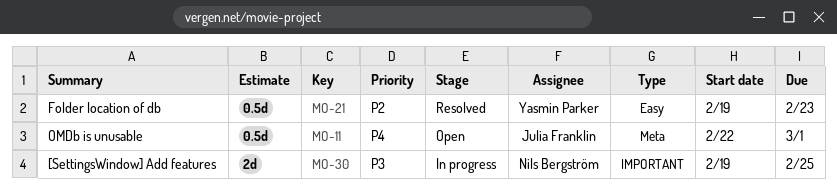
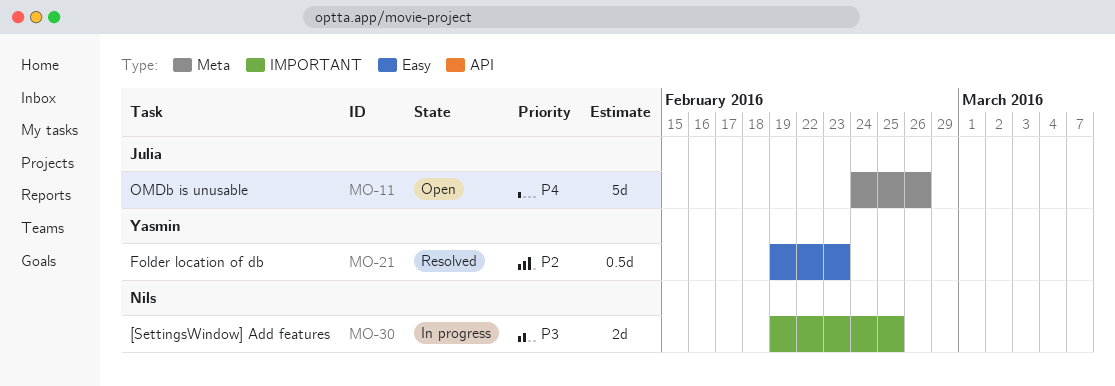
MO-11, estimate: 0.5d -> 5d
MO-11, start: Feb 22 -> Feb 24
MO-11, due: Mar 1 -> Feb 26

